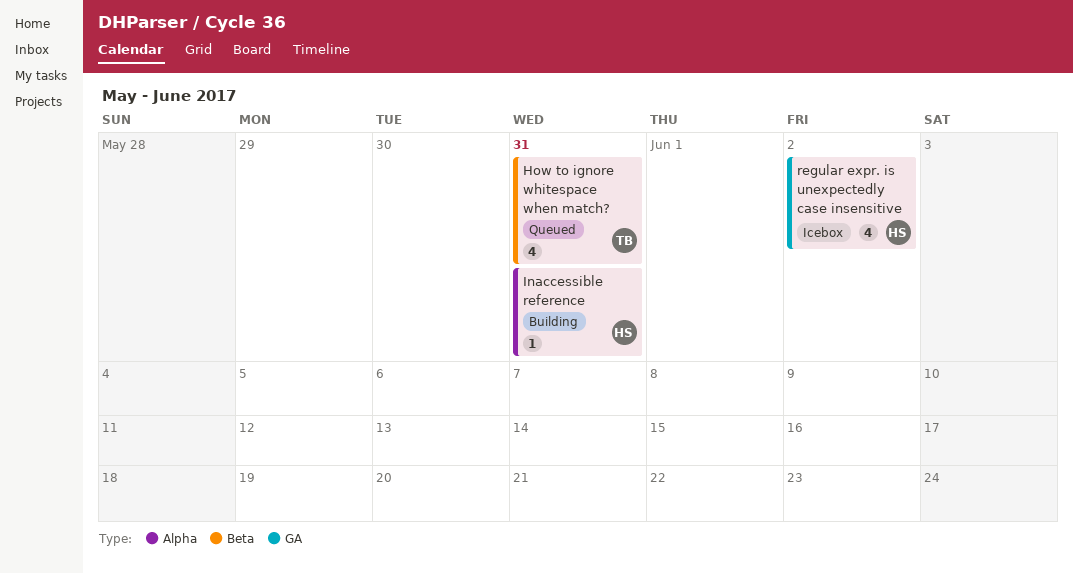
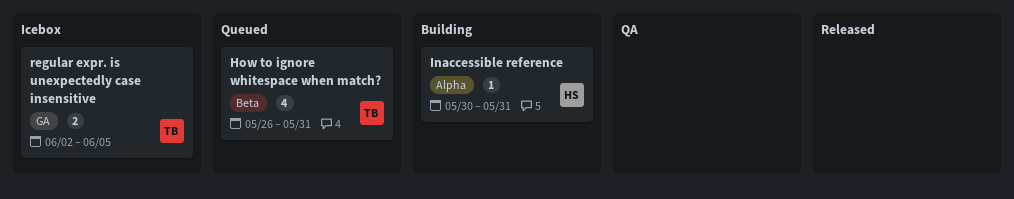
regular expr. is unexpectedly case insensitive, owner: HS -> TB
regular expr. is unexpectedly case insensitive, estimate: 4 -> 2
regular expr. is unexpectedly case insensitive, due: Jun 2 -> Jun 5

